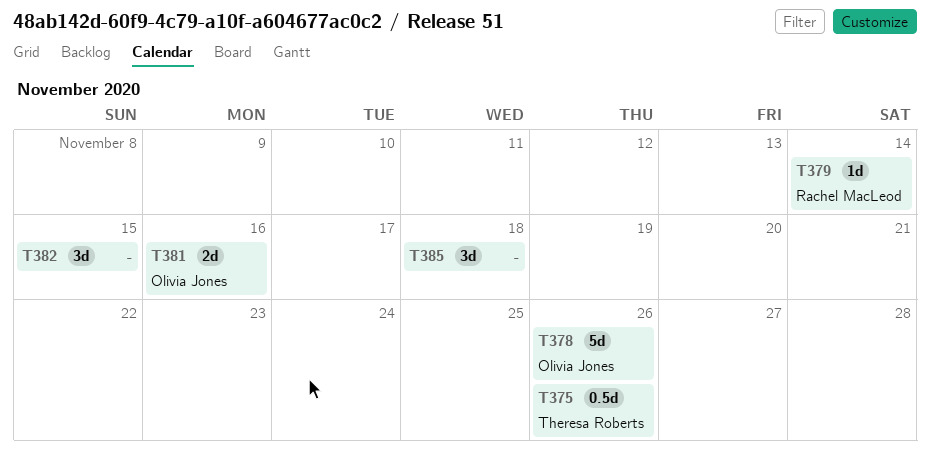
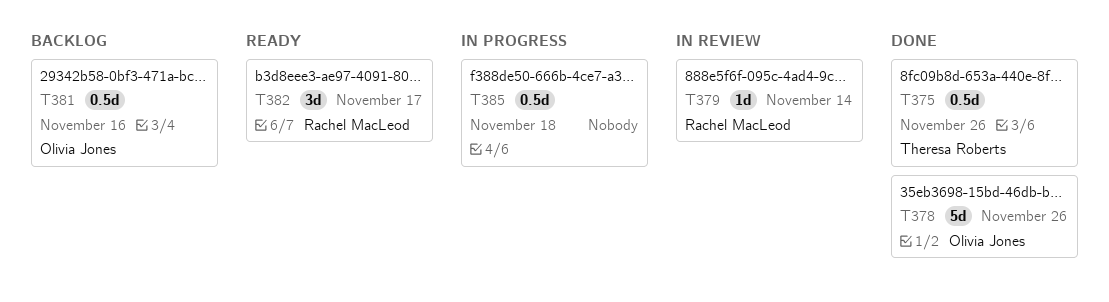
T381, estimate: 2d -> 0.5d
T382, owner: none -> Rachel MacLeod
T382, due: Nov 15 -> Nov 17
T385, estimate: 3d -> 0.5d

